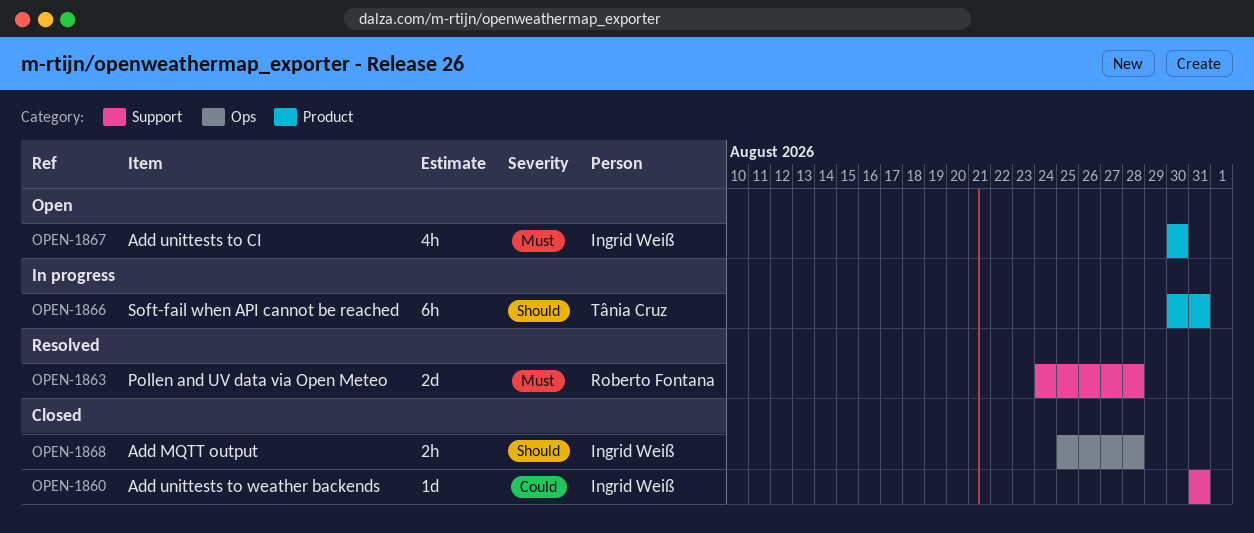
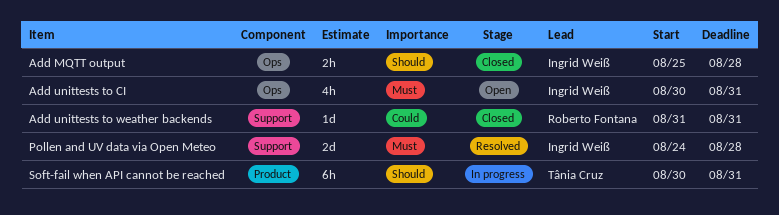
Add unittests to CI, label: Product -> Ops
Add unittests to CI, due: Aug 30 -> Aug 31
Add unittests to weather backends, owner: Ingrid Weiß -> Roberto Fontana
Pollen and UV data via Open Meteo, owner: Roberto Fontana -> Ingrid Weiß

